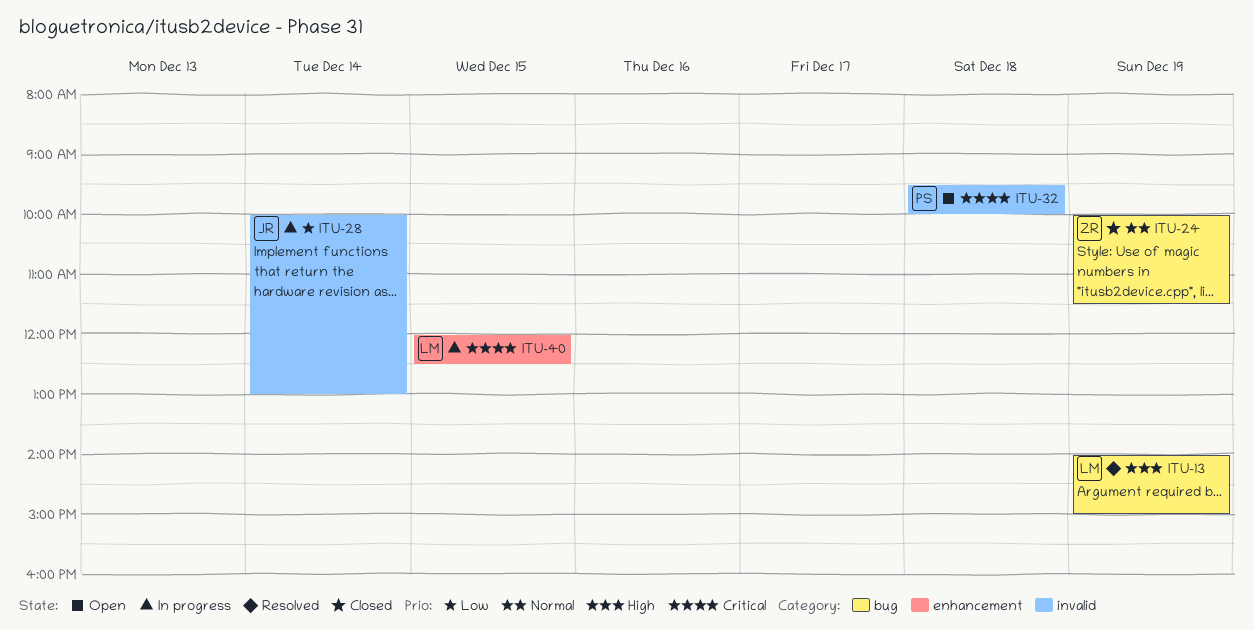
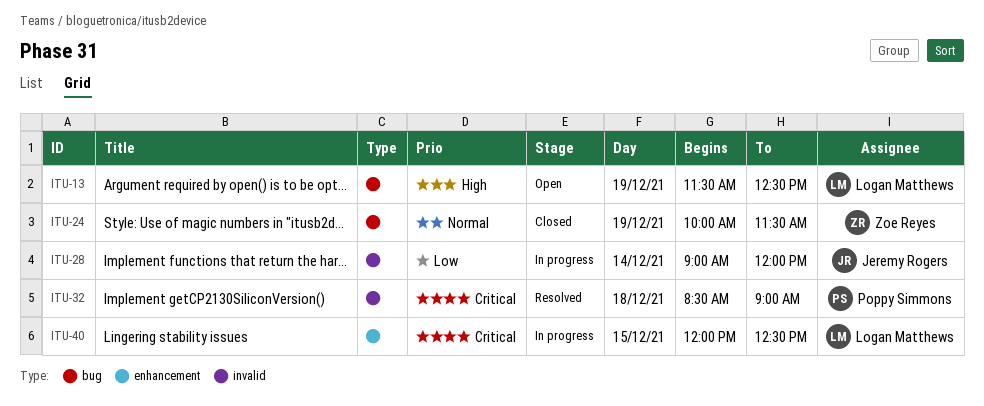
ITU-13, status: Resolved -> Open
ITU-13, begins: 14:00 -> 11:30
ITU-13, ends: 15:00 -> 12:30
ITU-28, begins: 10:00 -> 09:00
ITU-28, ends: 13:00 -> 12:00
ITU-32, status: Open -> Resolved
ITU-32, begins: 09:30 -> 08:30
ITU-32, ends: 10:00 -> 09:00

